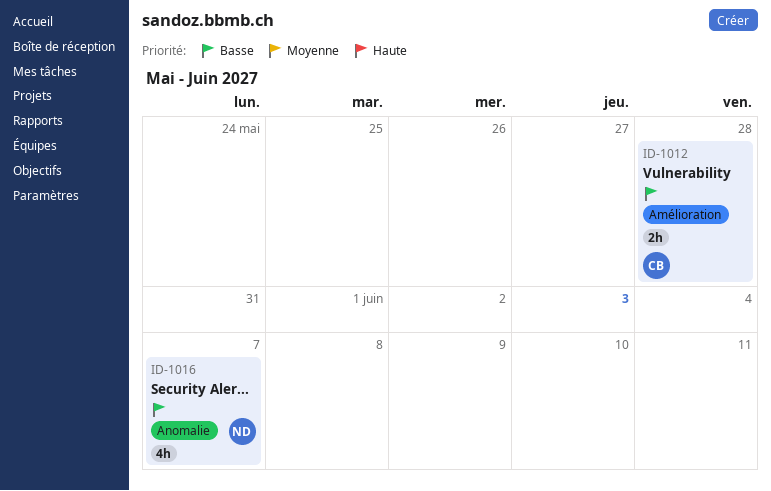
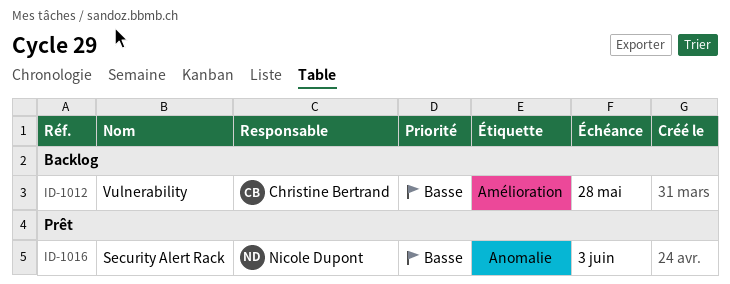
ID-1016, due: Jun 7 -> Jun 3

